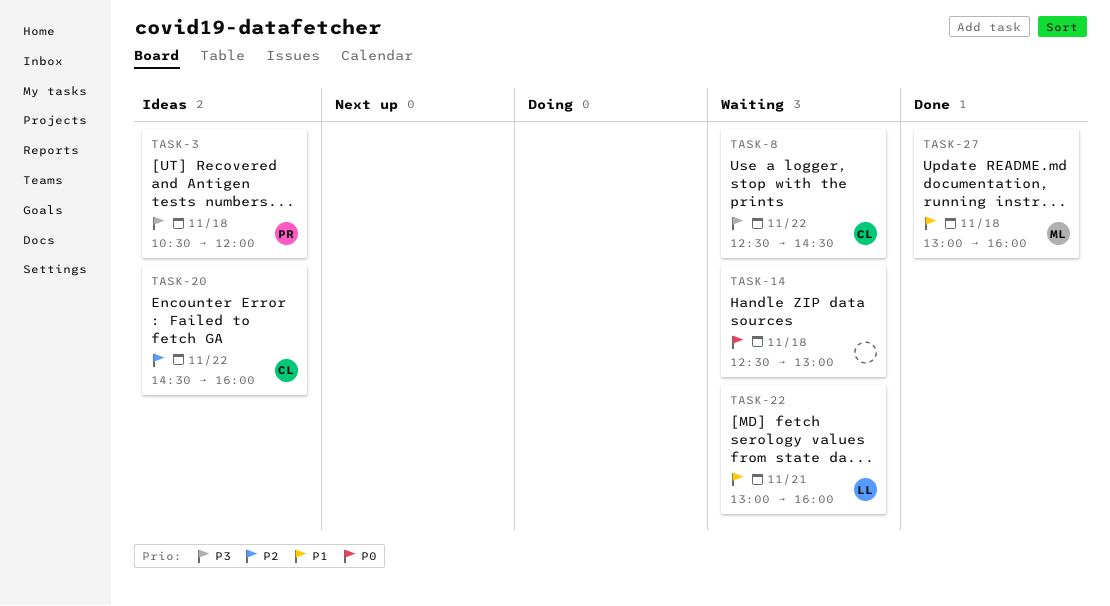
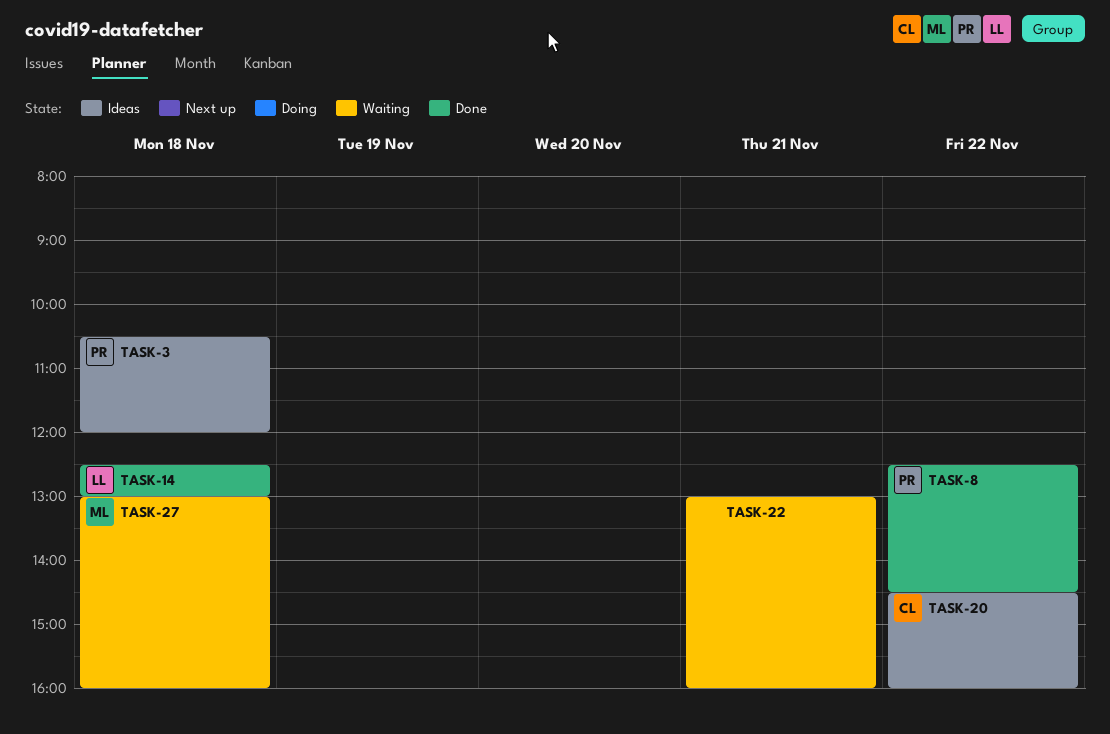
TASK-8, status: Waiting -> Done
TASK-8, owner: CL -> PR
TASK-14, status: Waiting -> Done
TASK-14, owner: none -> LL
TASK-22, owner: LL -> none
TASK-27, status: Done -> Waiting

